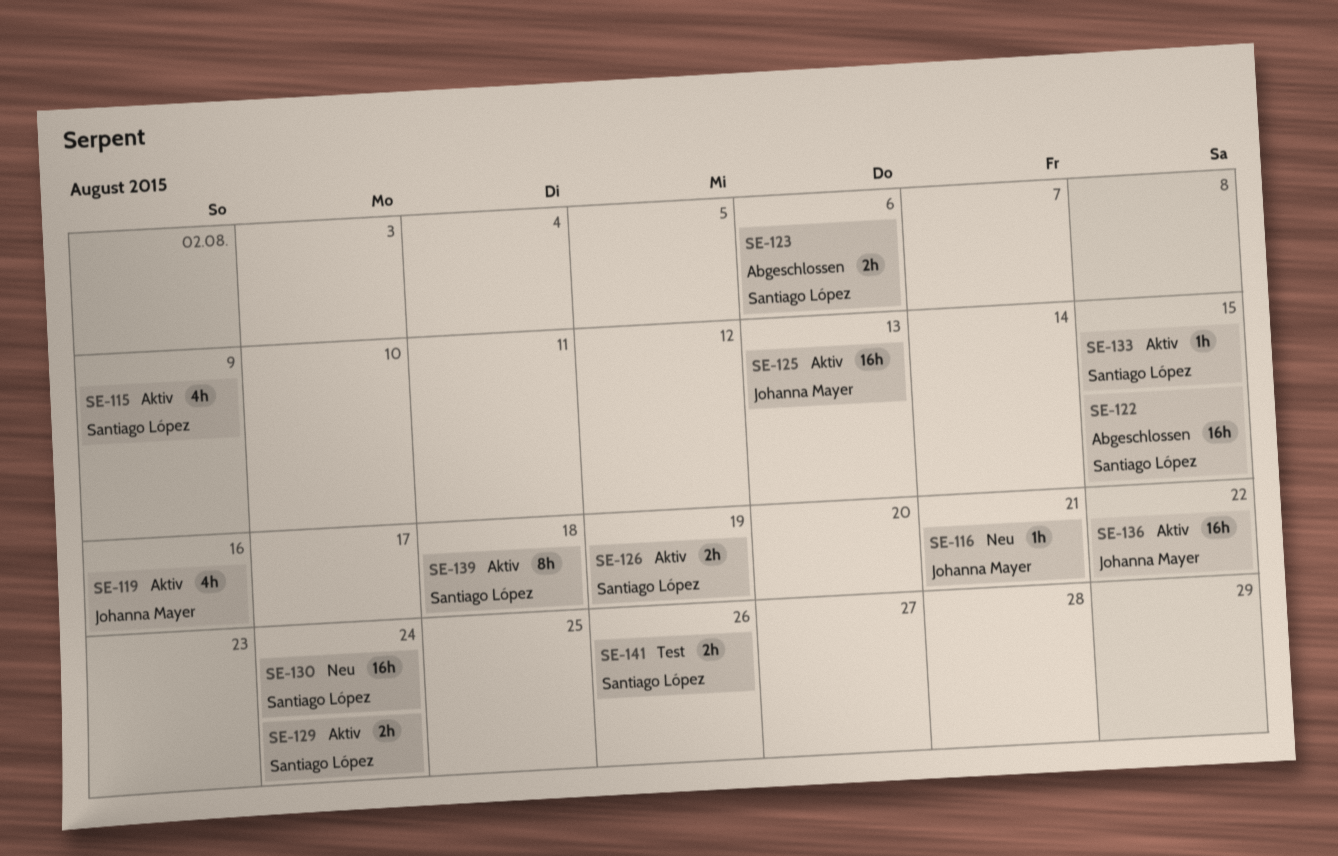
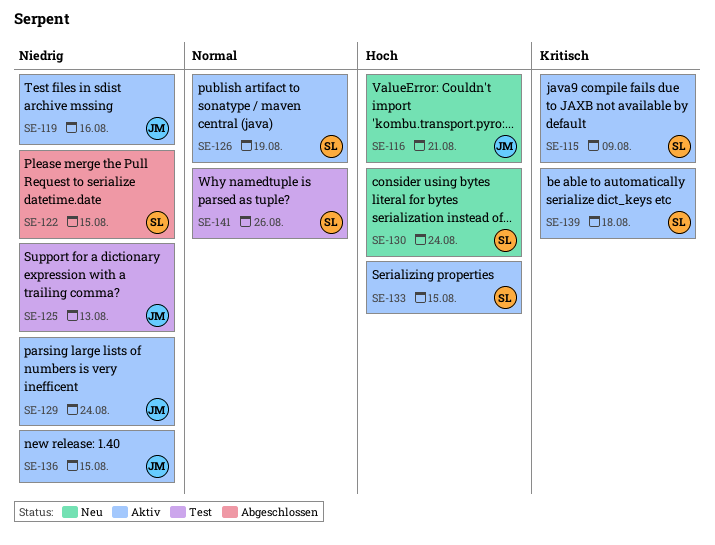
SE-123: present -> none
SE-125, status: Aktiv -> Test
SE-129, owner: Santiago López -> Johanna Mayer
SE-136, due: Aug 22 -> Aug 15

